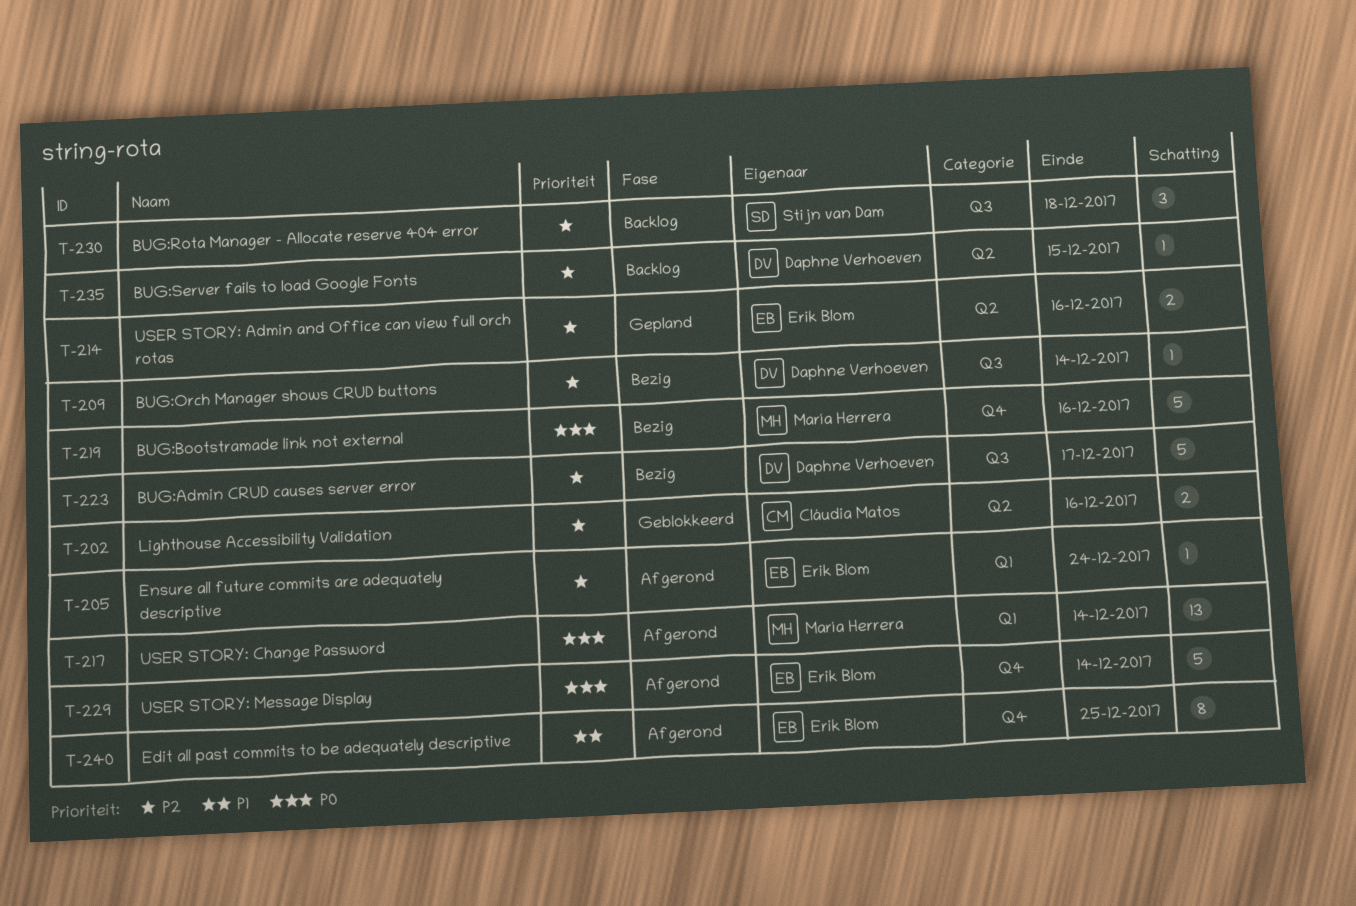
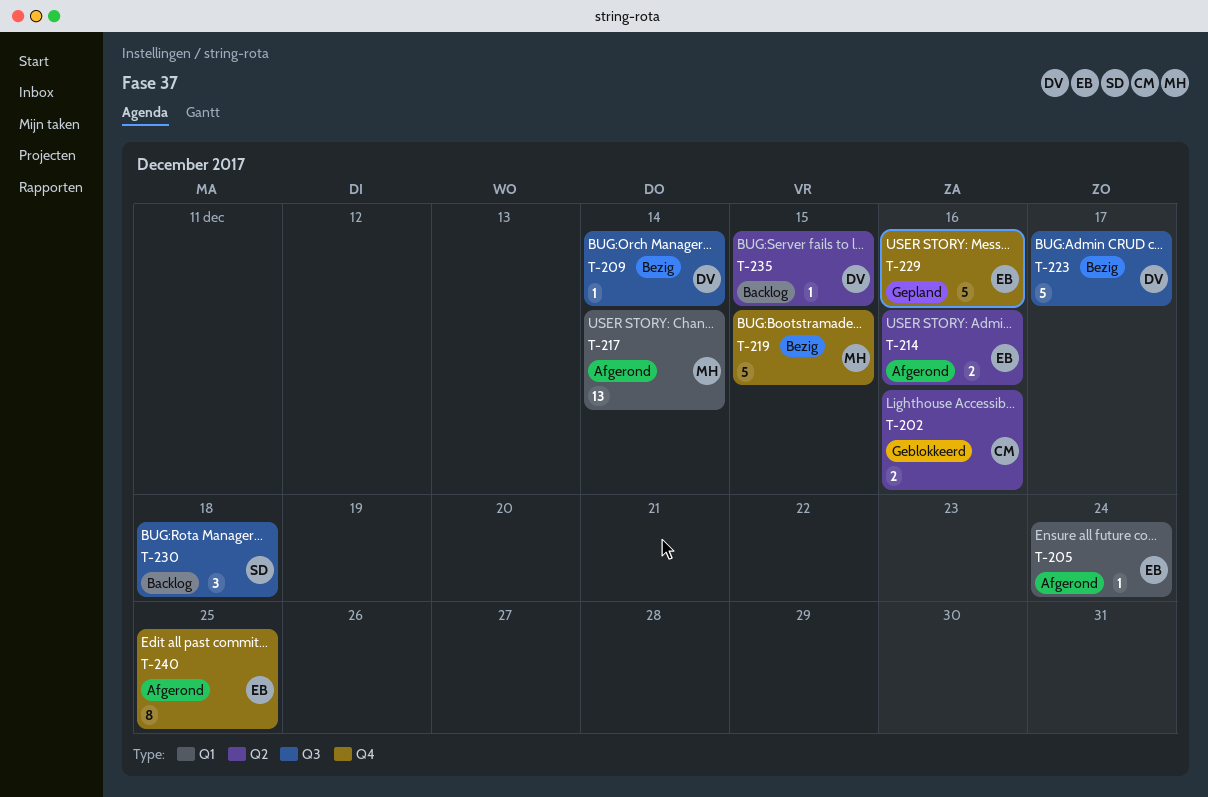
T-214, status: Gepland -> Afgerond
T-219, due: Dec 16 -> Dec 15
T-229, status: Afgerond -> Gepland
T-229, due: Dec 14 -> Dec 16

